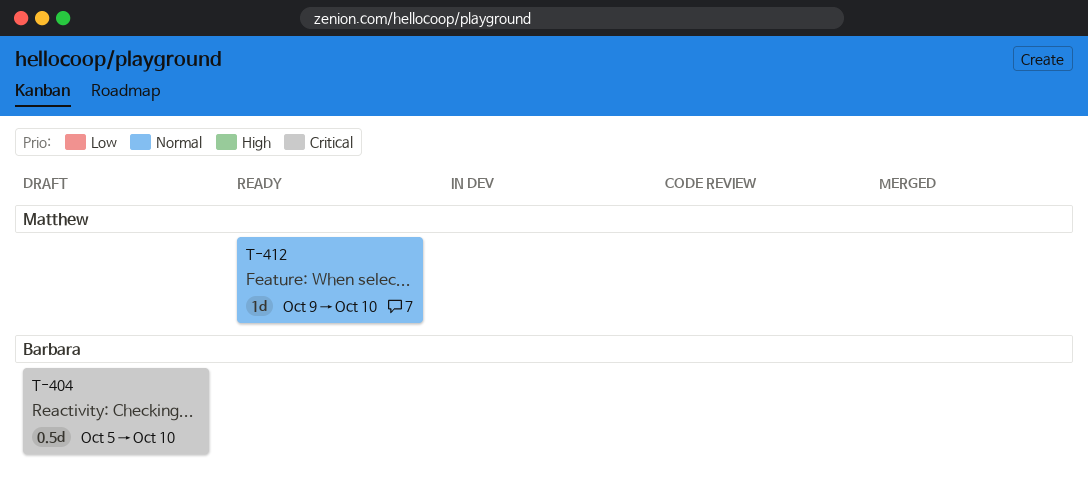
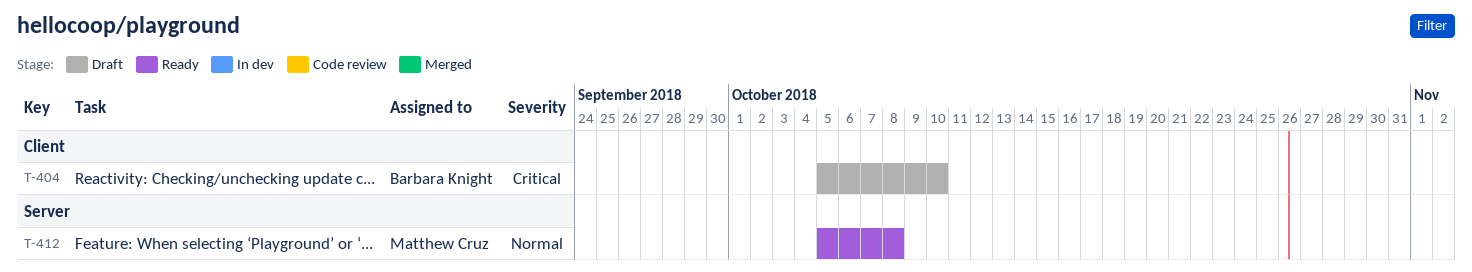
T-412, start: Oct 9 -> Oct 5
T-412, due: Oct 10 -> Oct 8

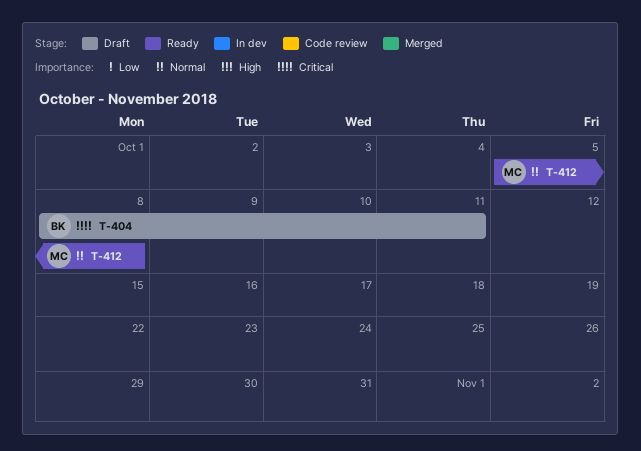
T-404, start: Oct 5 -> Oct 8
T-404, due: Oct 10 -> Oct 11

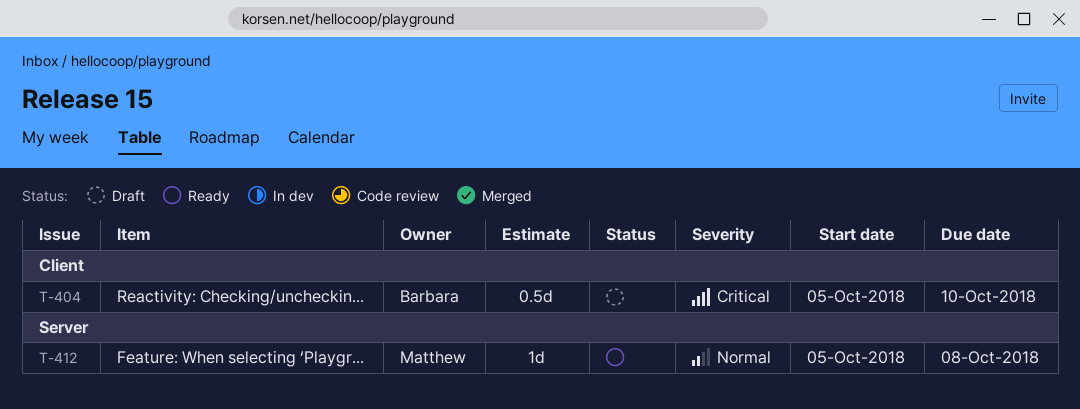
T-404, start: Oct 8 -> Oct 5
T-404, due: Oct 11 -> Oct 10

